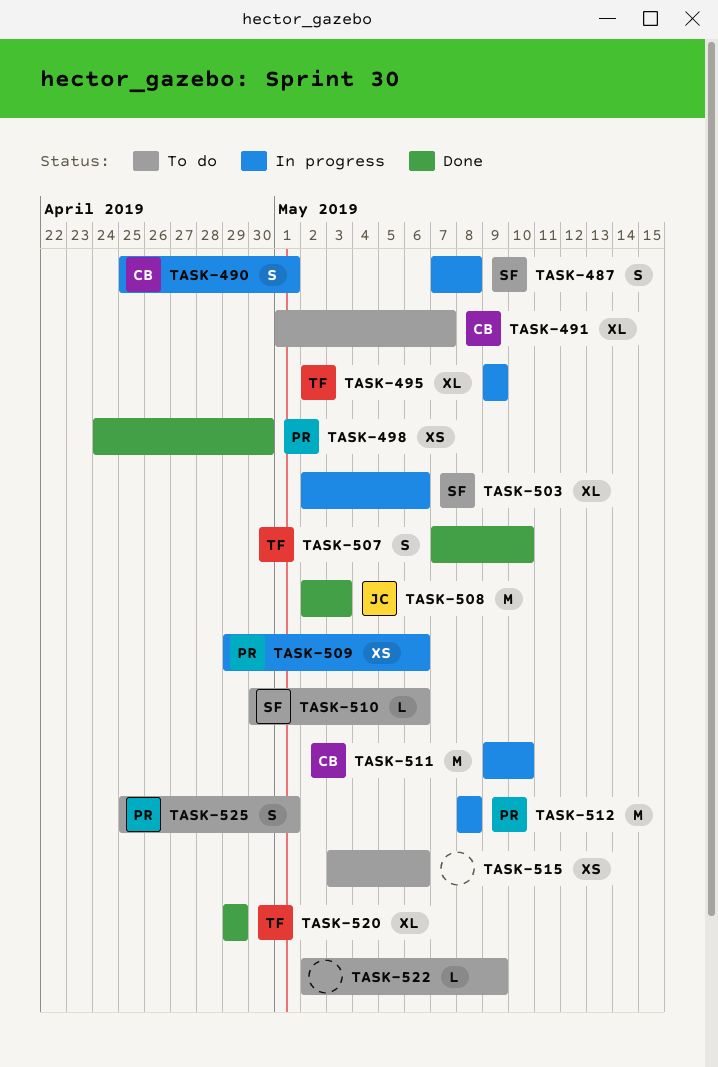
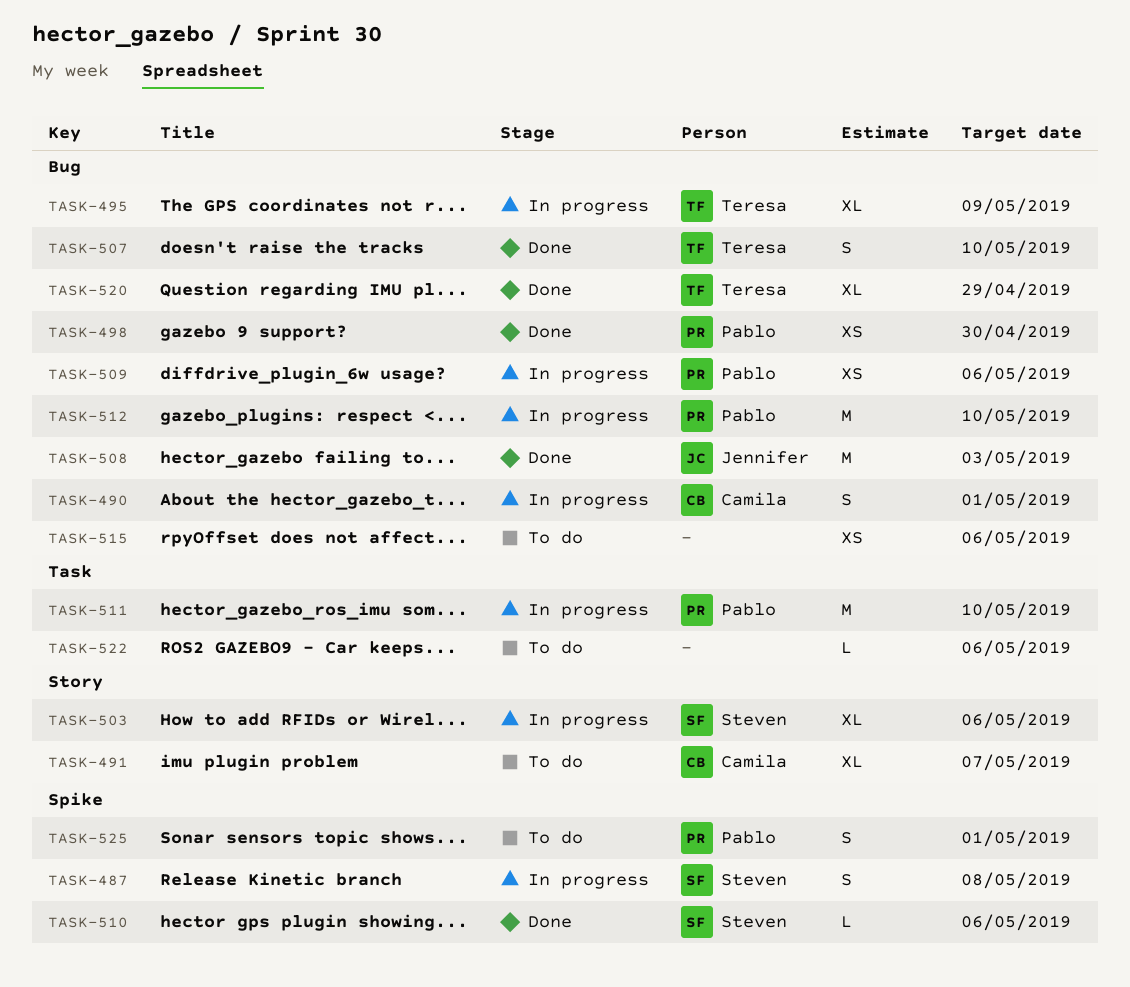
TASK-510, status: To do -> Done
TASK-511, owner: Camila -> Pablo
TASK-512, due: May 8 -> May 10
TASK-522, due: May 9 -> May 6

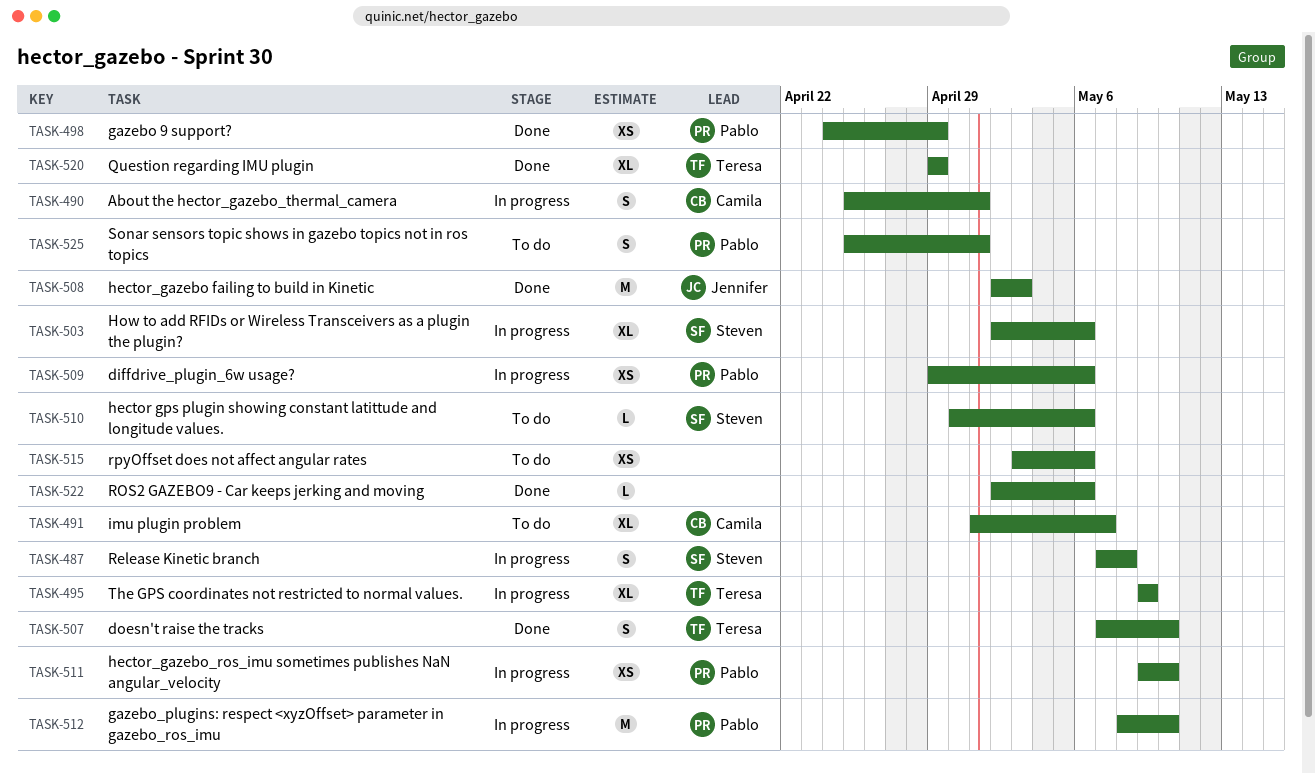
TASK-498, due: Apr 30 -> Apr 29
TASK-510, status: Done -> To do
TASK-511, estimate: M -> XS
TASK-522, status: To do -> Done

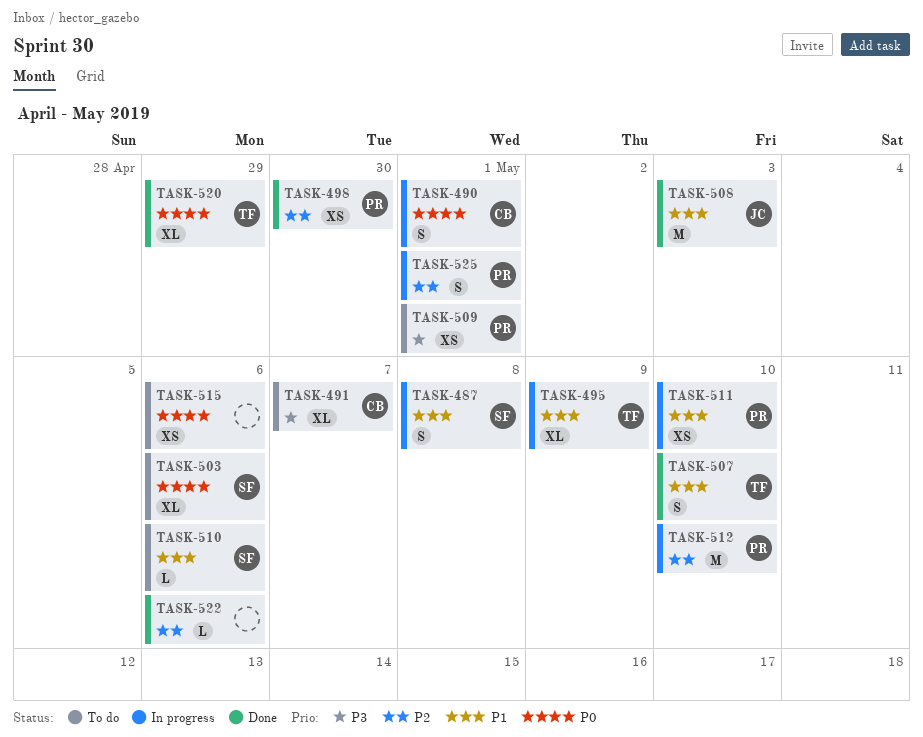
TASK-498, due: Apr 29 -> Apr 30
TASK-503, status: In progress -> To do
TASK-509, status: In progress -> To do
TASK-509, due: May 6 -> May 1
TASK-525, status: To do -> In progress

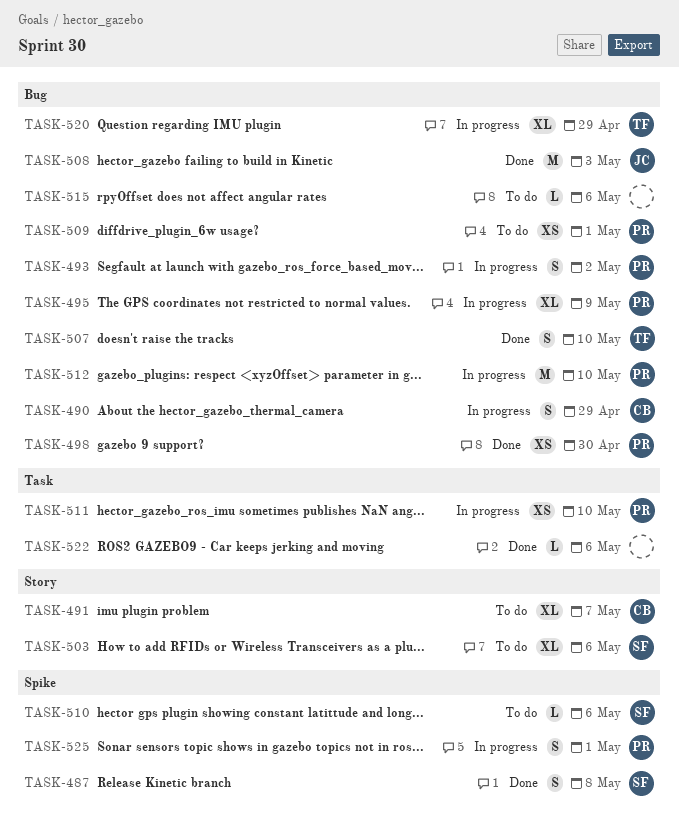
TASK-487, status: In progress -> Done
TASK-490, due: May 1 -> Apr 29
TASK-493: none -> present
TASK-495, owner: TF -> PR
TASK-515, estimate: XS -> L
TASK-520, status: Done -> In progress

